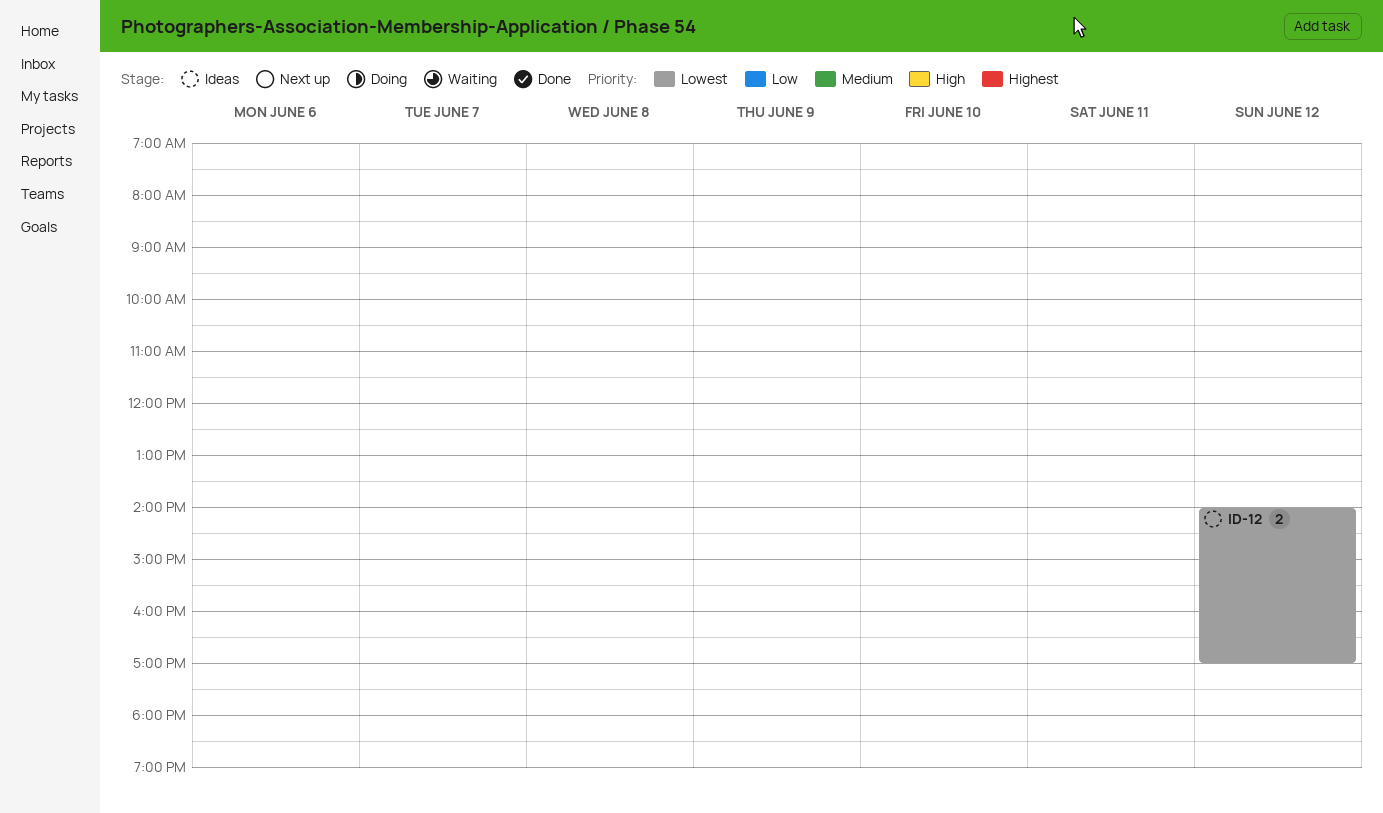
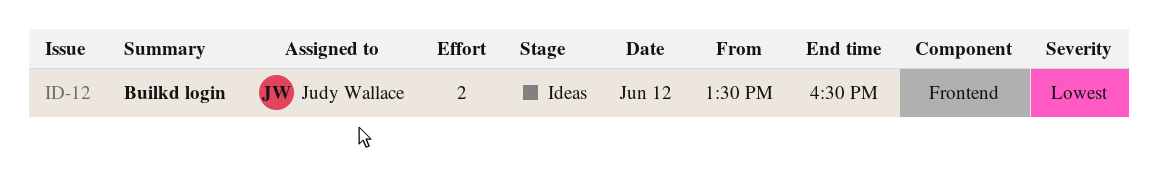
ID-12, begins: 14:00 -> 13:30
ID-12, ends: 17:00 -> 16:30

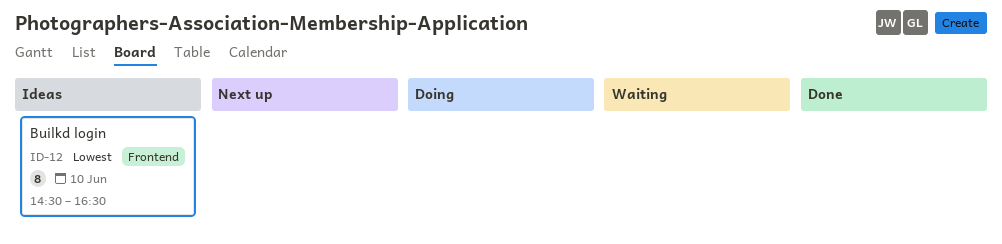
ID-12, estimate: 2 -> 8
ID-12, day: Jun 12 -> Jun 10
ID-12, begins: 13:30 -> 14:30

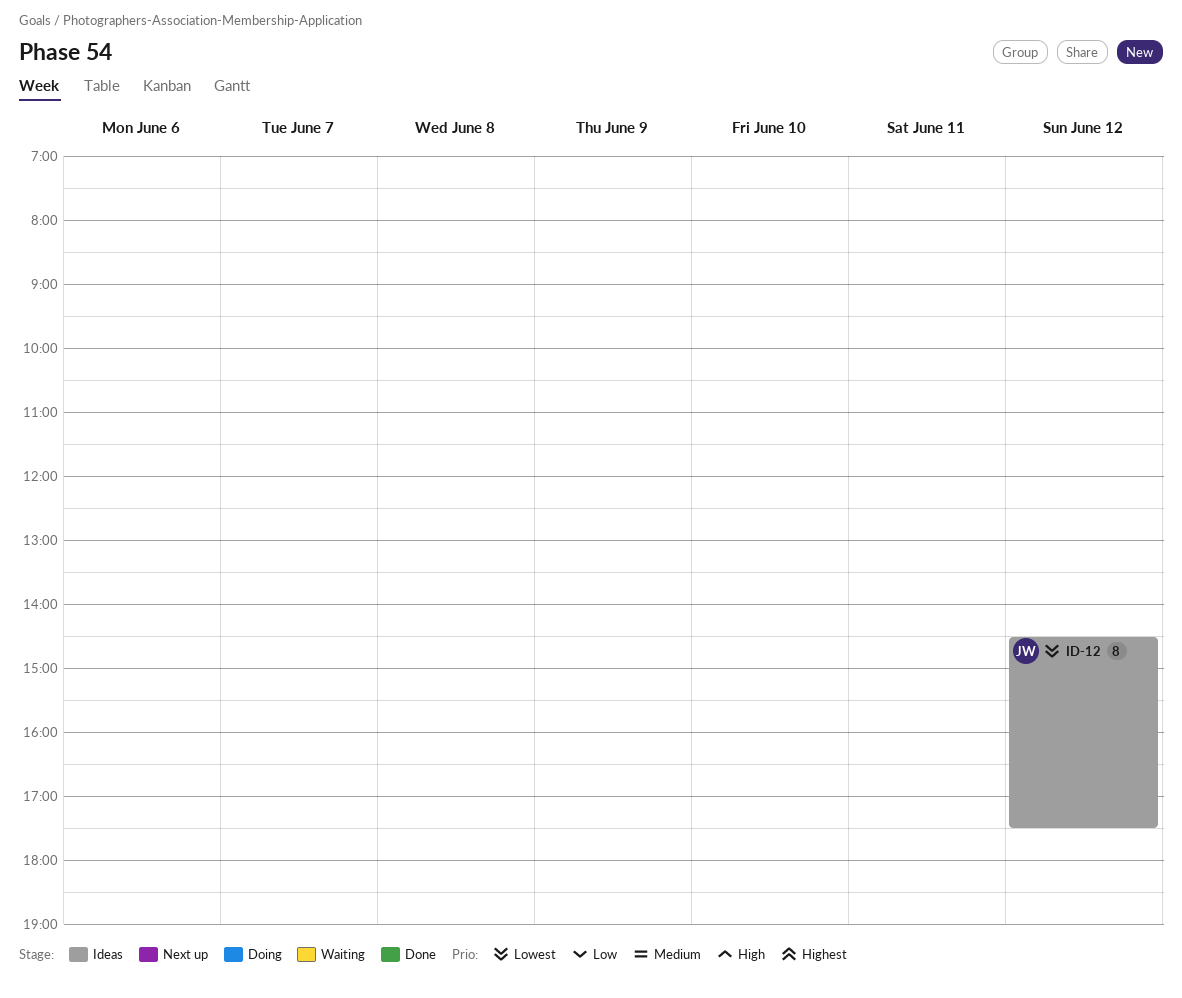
ID-12, day: Jun 10 -> Jun 12
ID-12, ends: 16:30 -> 17:30

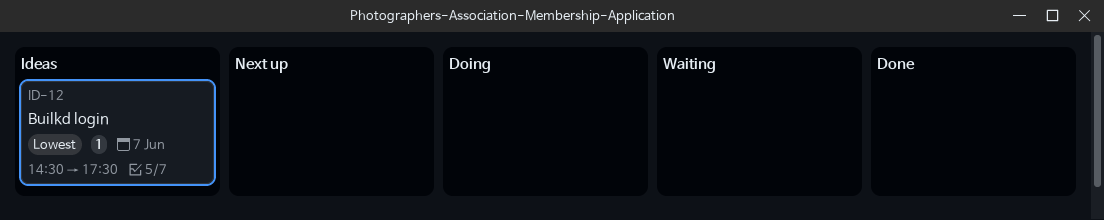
ID-12, estimate: 8 -> 1
ID-12, day: Jun 12 -> Jun 7

